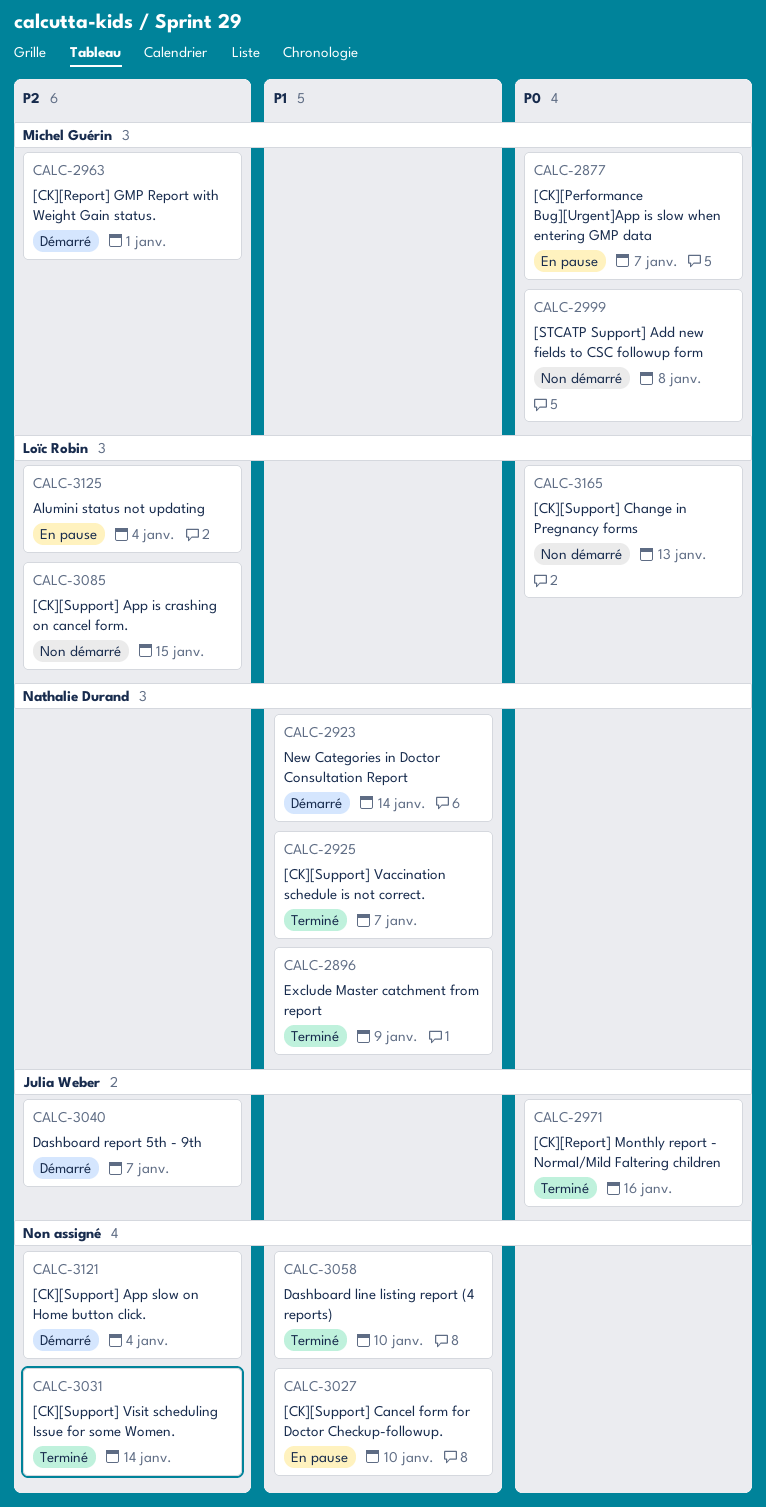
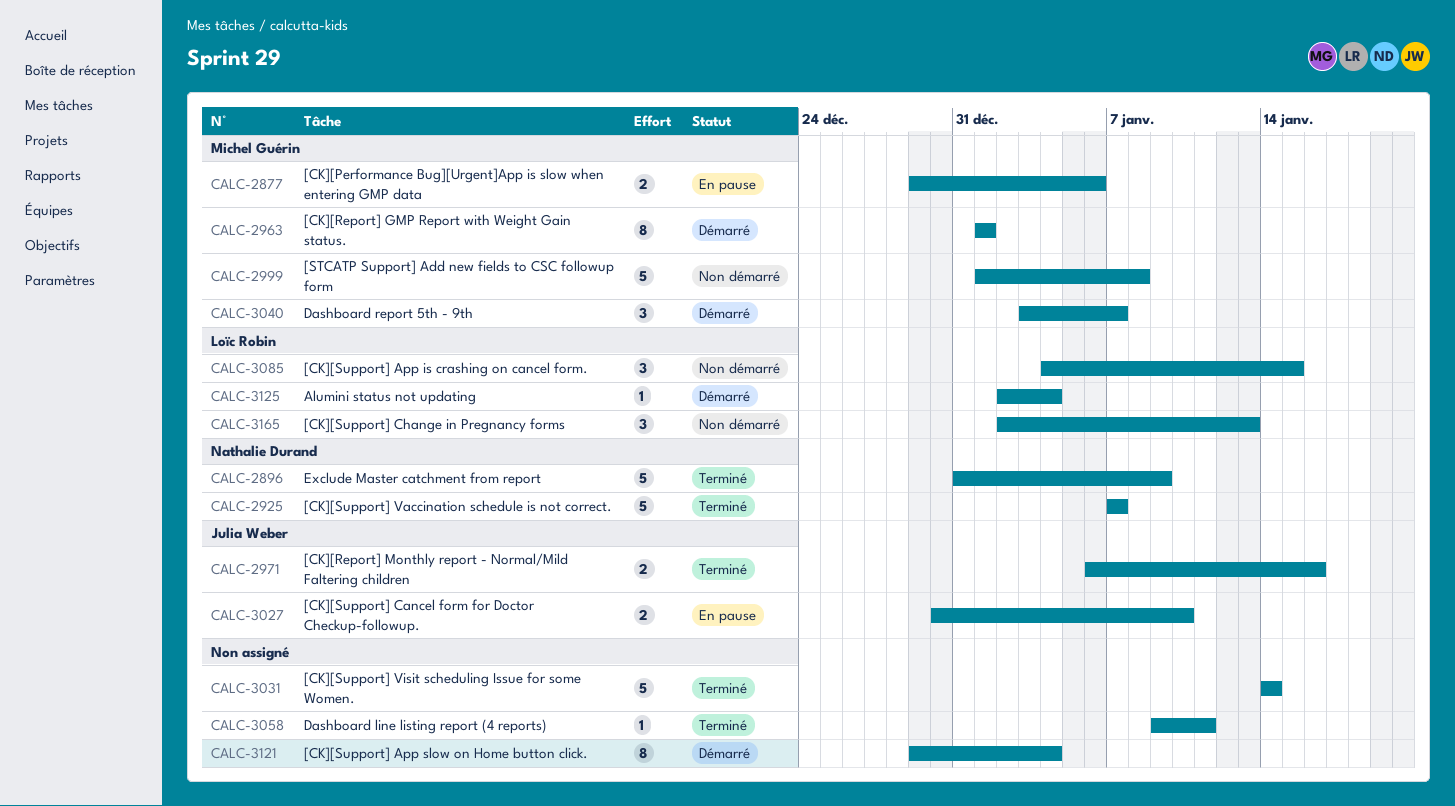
CALC-2877, due: Jan 7 -> Jan 6
CALC-2923: present -> none
CALC-3027, owner: none -> Julia Weber
CALC-3040, owner: Julia Weber -> Michel Guérin
CALC-3058, due: Jan 10 -> Jan 11
CALC-3125, status: En pause -> Démarré

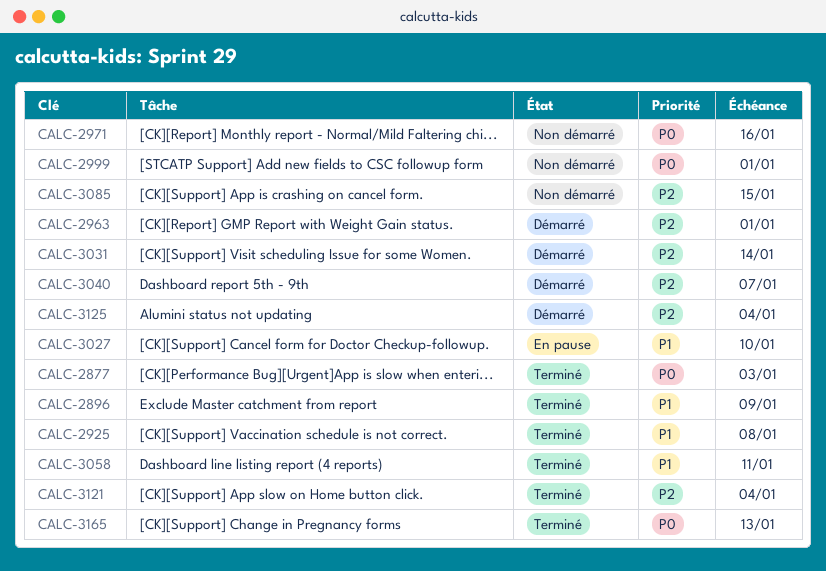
CALC-2877, status: En pause -> Terminé
CALC-2877, due: Jan 6 -> Jan 3
CALC-2925, due: Jan 7 -> Jan 8
CALC-2971, status: Terminé -> Non démarré
CALC-2999, due: Jan 8 -> Jan 1
CALC-3031, status: Terminé -> Démarré
CALC-3121, status: Démarré -> Terminé
CALC-3165, status: Non démarré -> Terminé

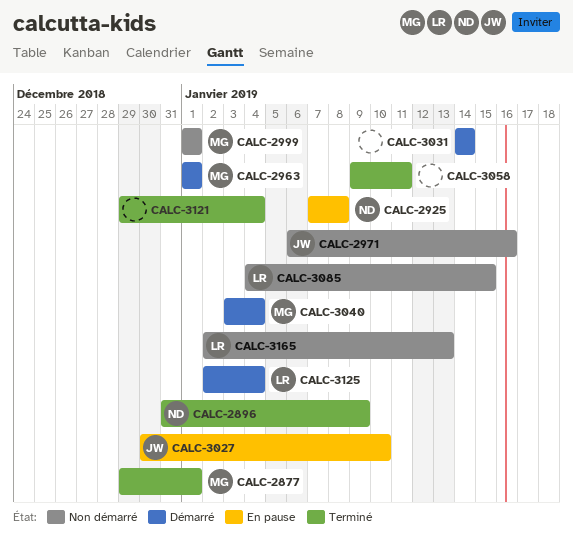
CALC-2877, due: Jan 3 -> Jan 1
CALC-2925, status: Terminé -> En pause
CALC-3040, due: Jan 7 -> Jan 4
CALC-3165, status: Terminé -> Non démarré

